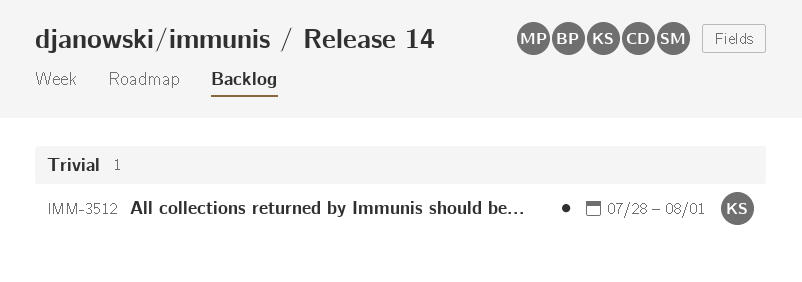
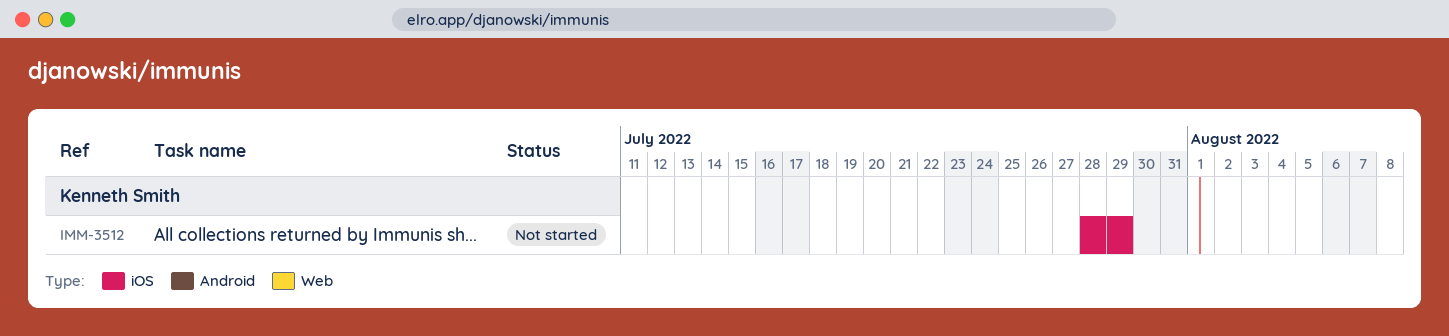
IMM-3512, due: Aug 1 -> Jul 29

